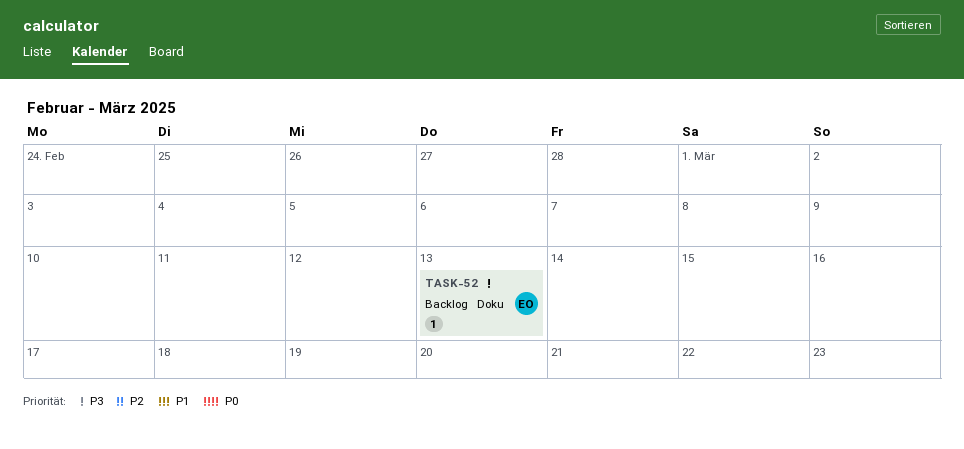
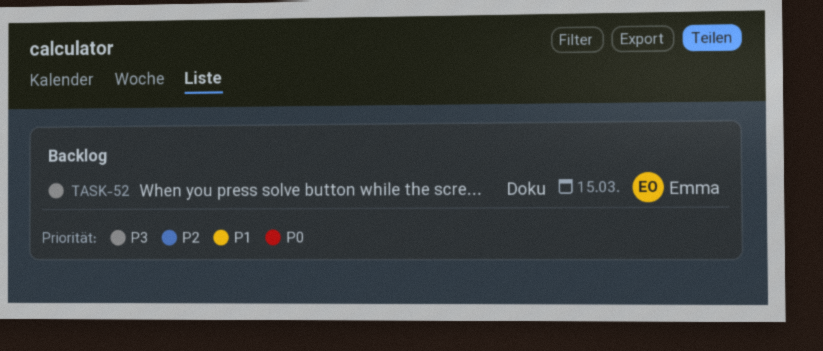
TASK-52, due: Mar 13 -> Mar 15

